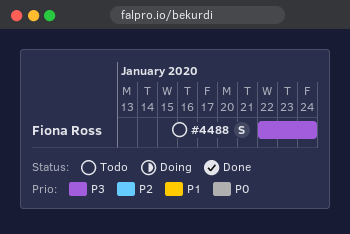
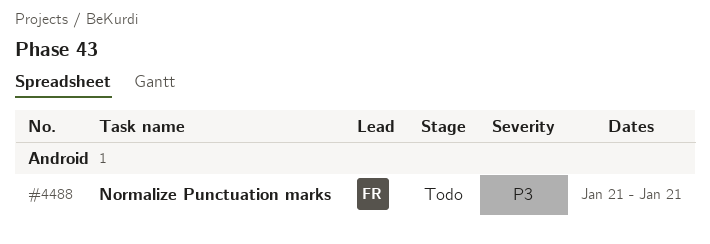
#4488, start: Jan 22 -> Jan 21
#4488, due: Jan 24 -> Jan 21

